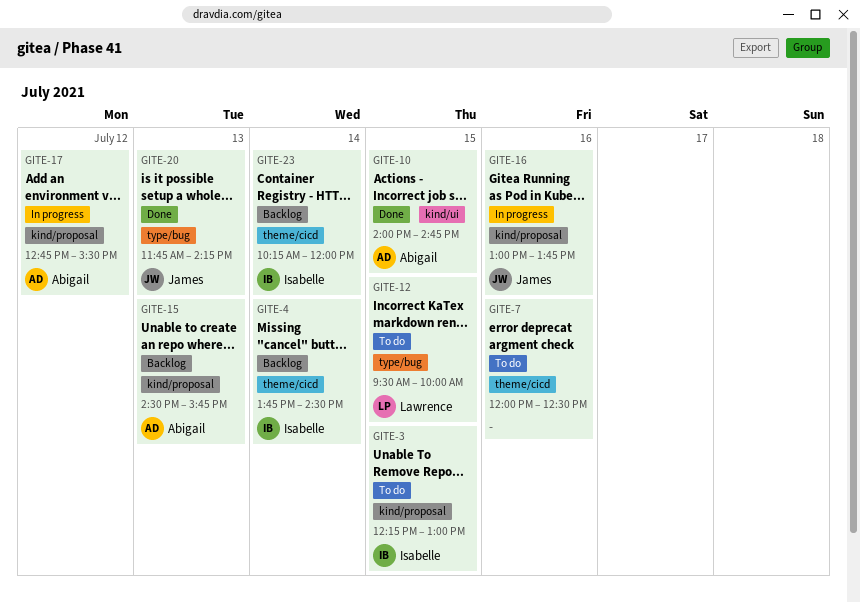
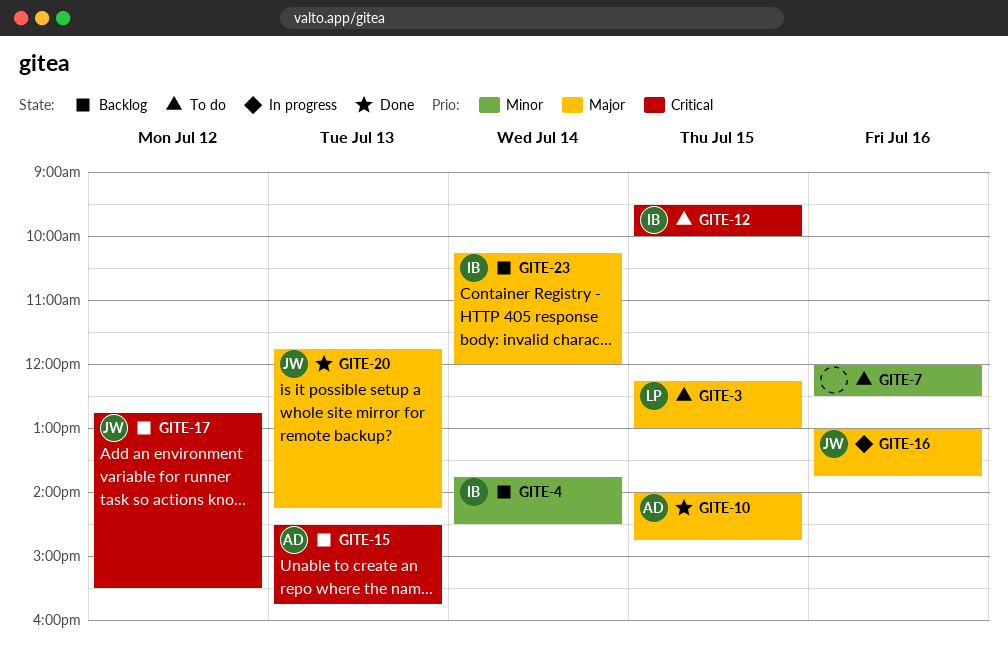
GITE-3, owner: Isabelle -> Lawrence
GITE-12, owner: Lawrence -> Isabelle
GITE-17, status: In progress -> Backlog
GITE-17, owner: Abigail -> James

